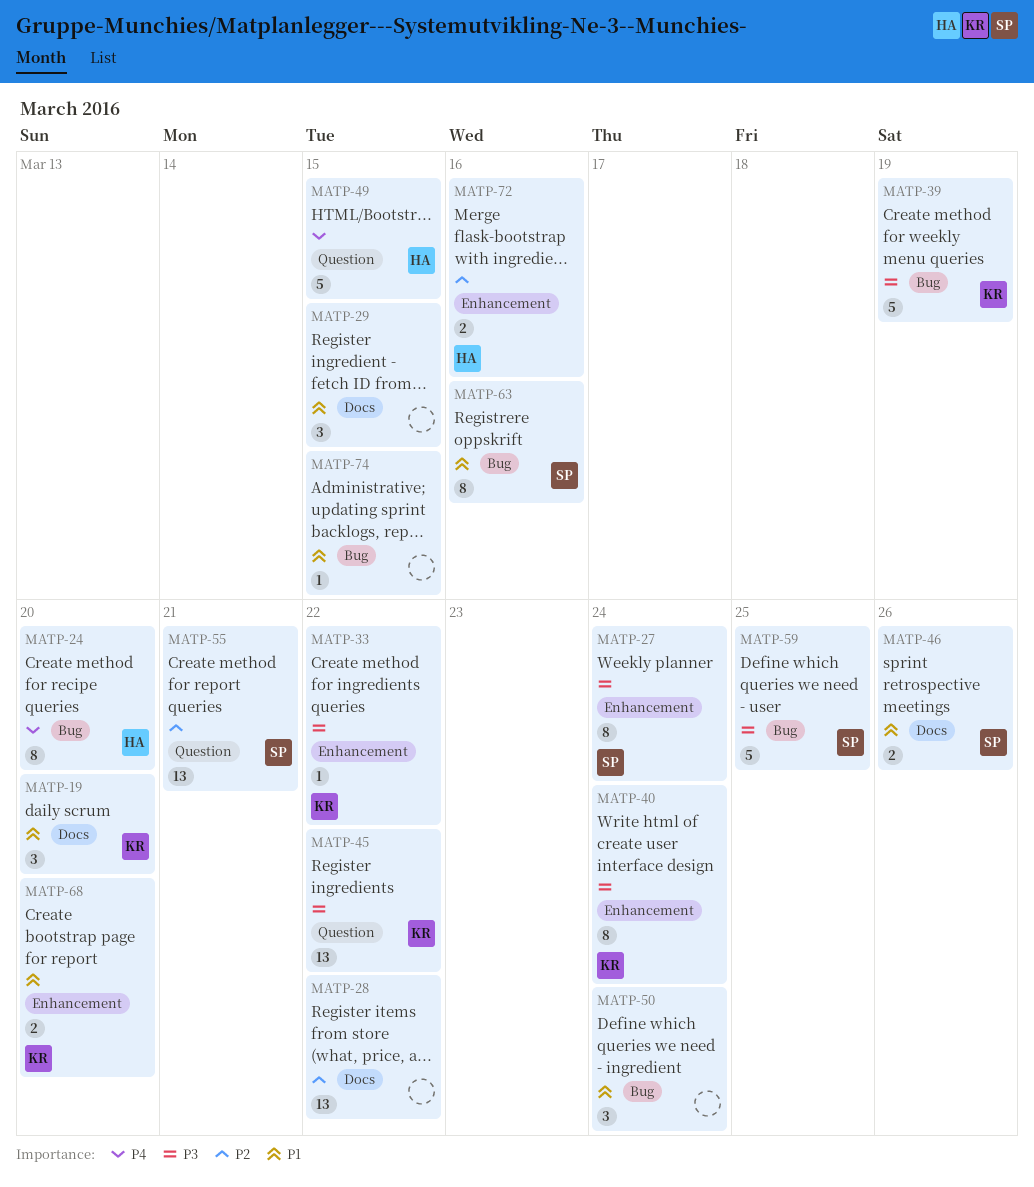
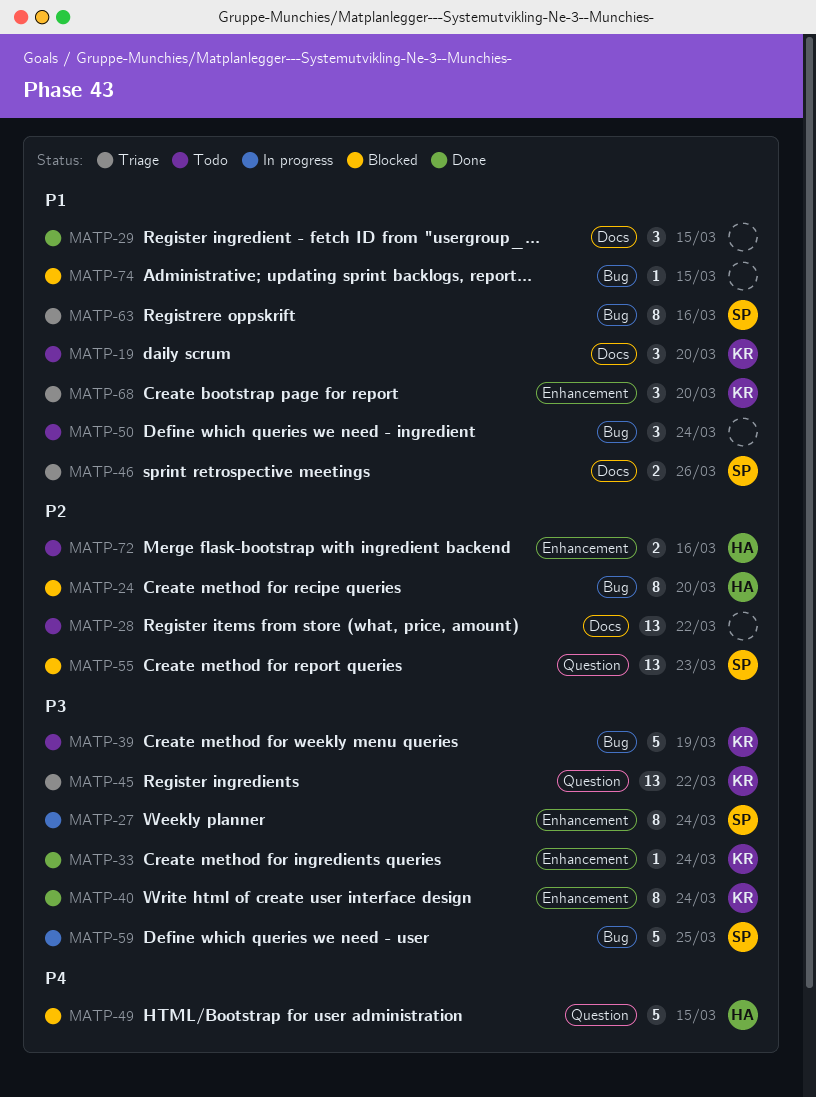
MATP-24, priority: P4 -> P2
MATP-33, due: Mar 22 -> Mar 24
MATP-55, due: Mar 21 -> Mar 23
MATP-68, estimate: 2 -> 3

